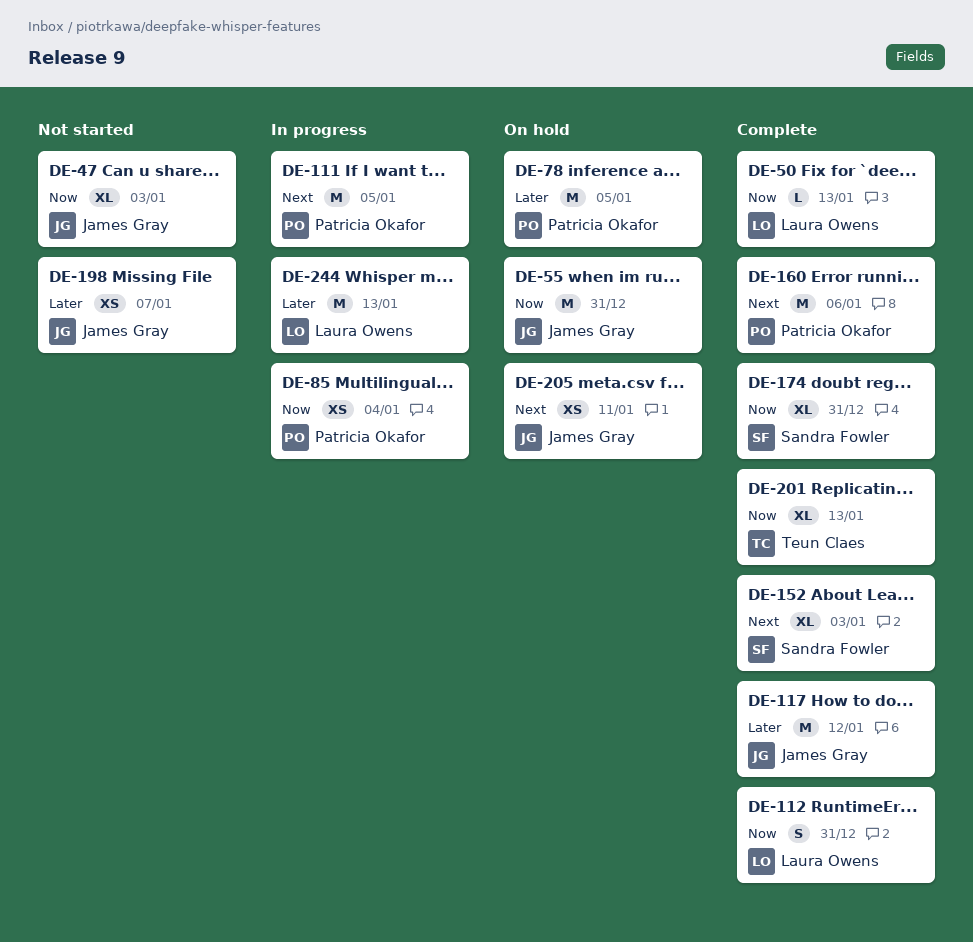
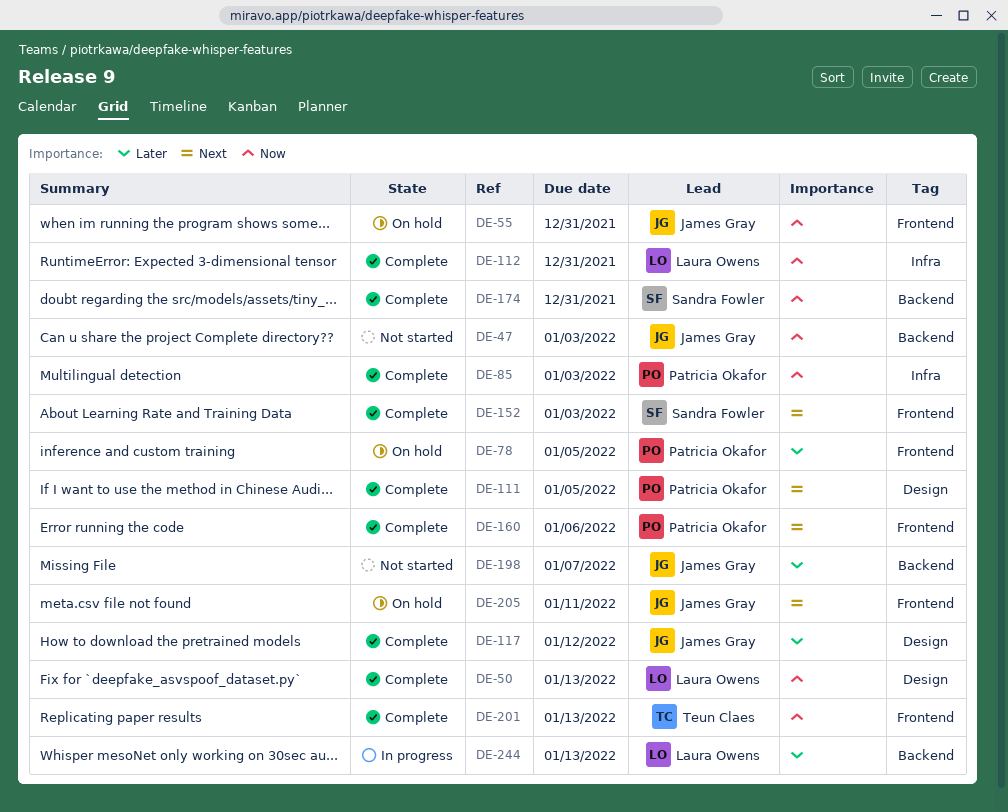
DE-85, status: In progress -> Complete
DE-85, due: Jan 4 -> Jan 3
DE-111, status: In progress -> Complete

